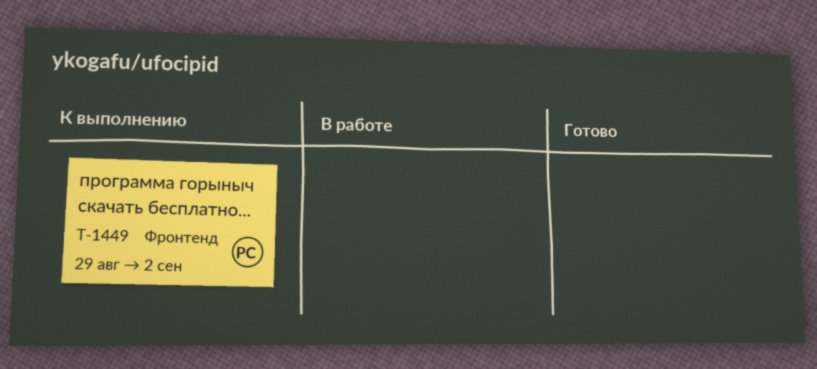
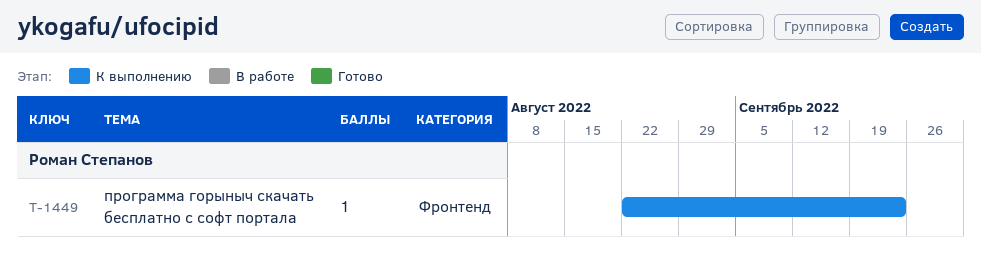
T-1449, start: Aug 29 -> Aug 22
T-1449, due: Sep 2 -> Sep 23

